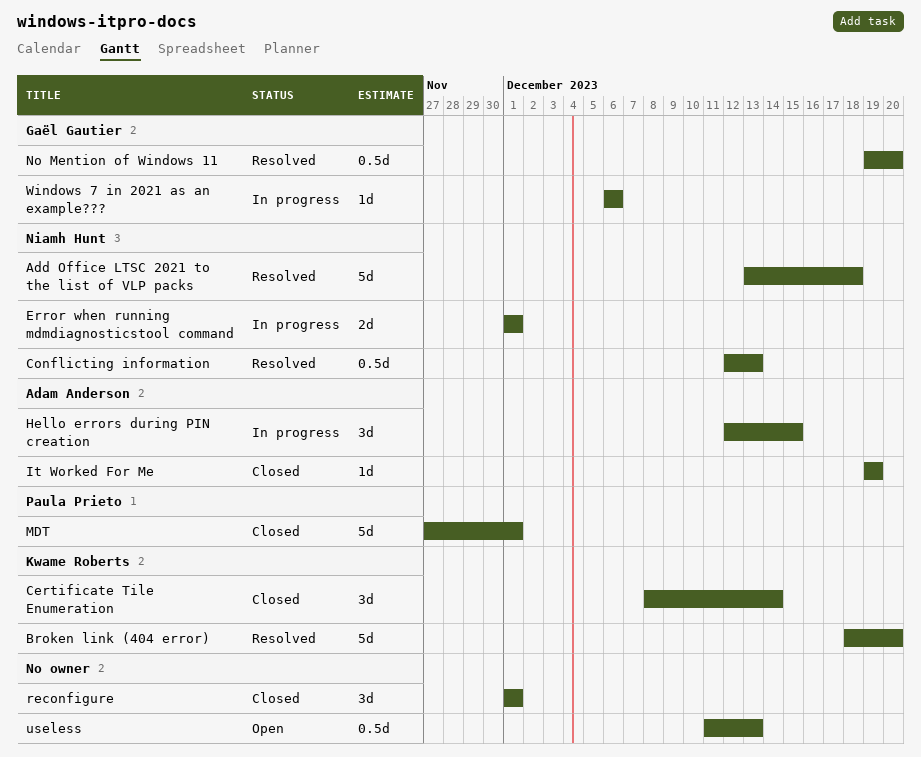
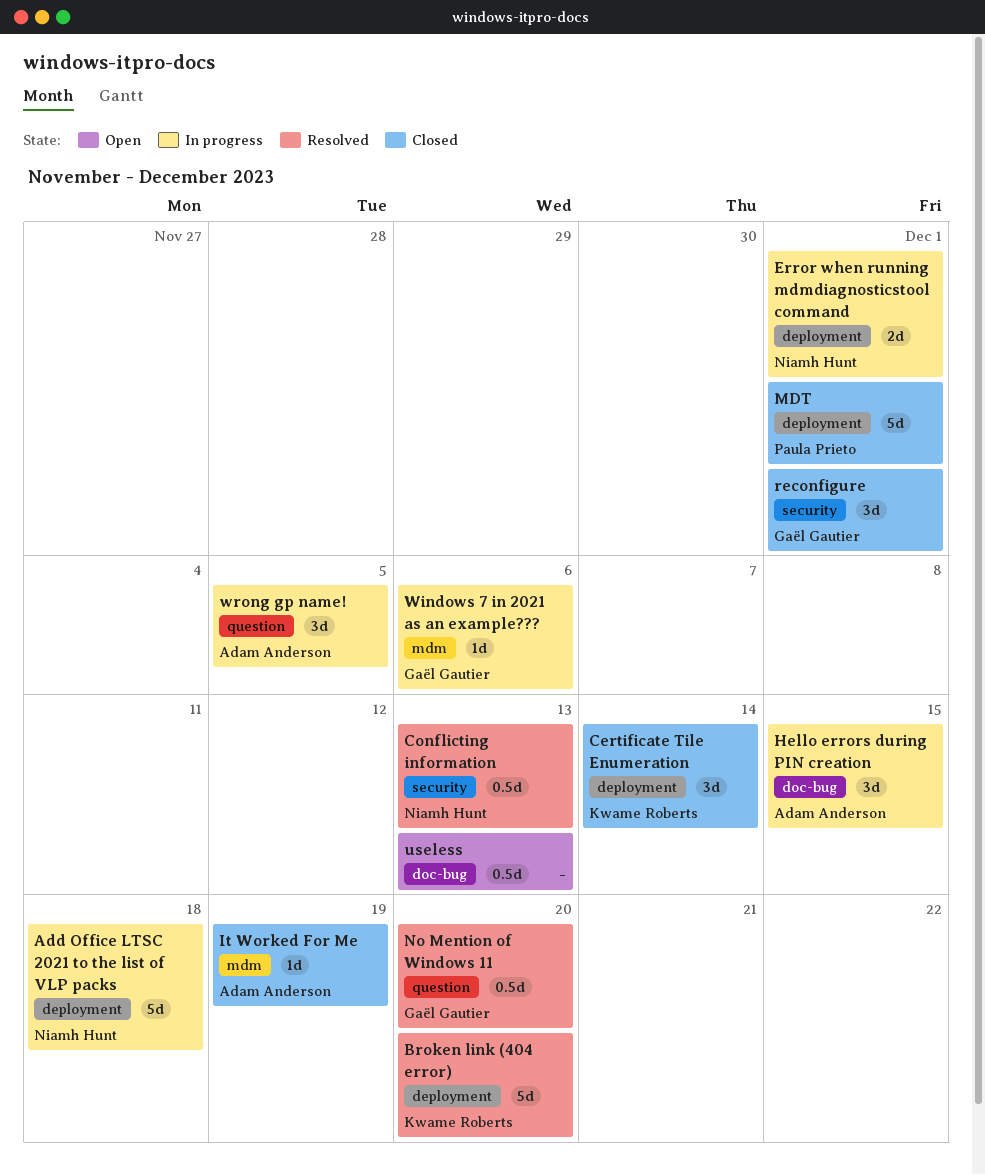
Add Office LTSC 2021 to the list of VLP packs, status: Resolved -> In progress
reconfigure, owner: none -> Gaël Gautier
wrong gp name!: none -> present

